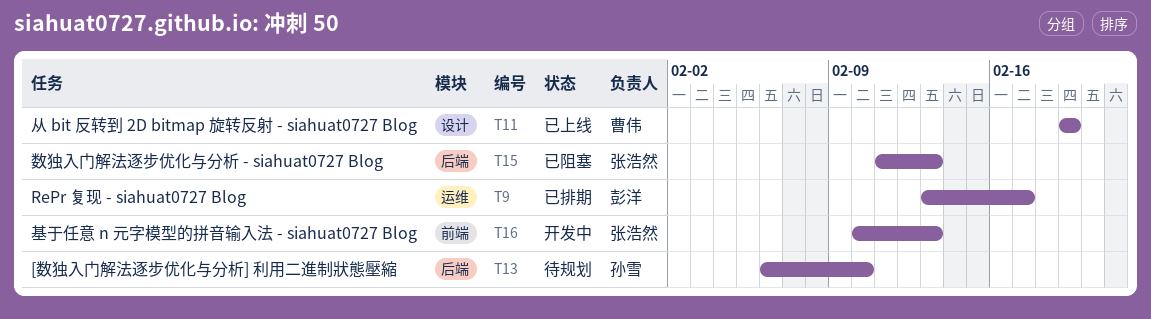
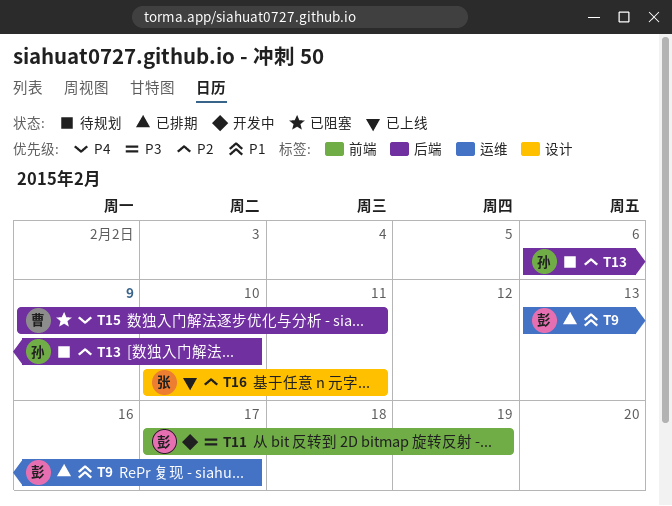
T11, status: 已上线 -> 开发中
T11, owner: 曹伟 -> 彭洋
T11, label: 设计 -> 前端
T11, start: Feb 19 -> Feb 17
T15, owner: 张浩然 -> 曹伟
T15, start: Feb 11 -> Feb 9
T15, due: Feb 13 -> Feb 11
T16, status: 开发中 -> 已上线
T16, label: 前端 -> 设计
T16, due: Feb 13 -> Feb 11

